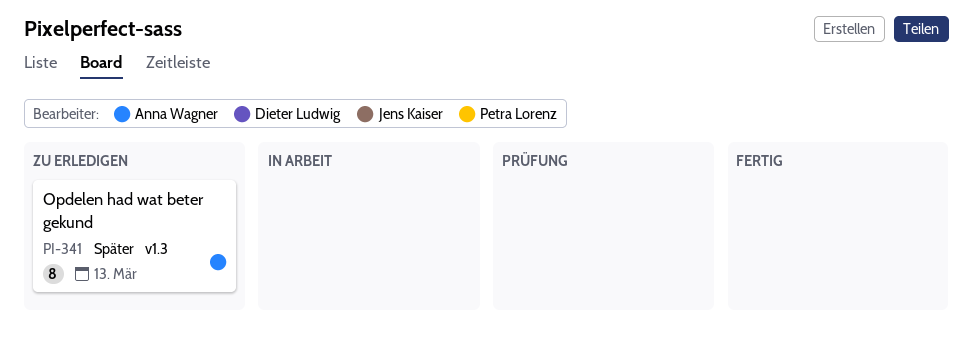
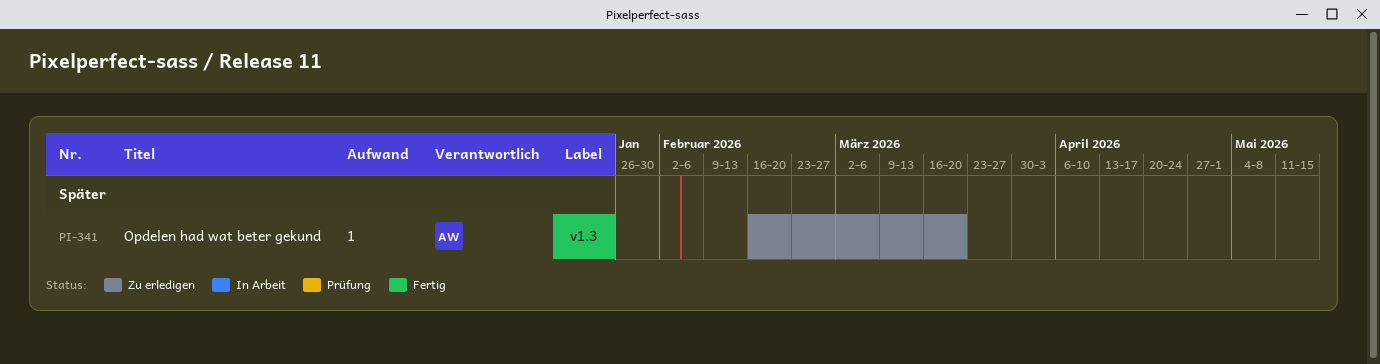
PI-341, estimate: 8 -> 1
PI-341, due: Mar 13 -> Mar 20

